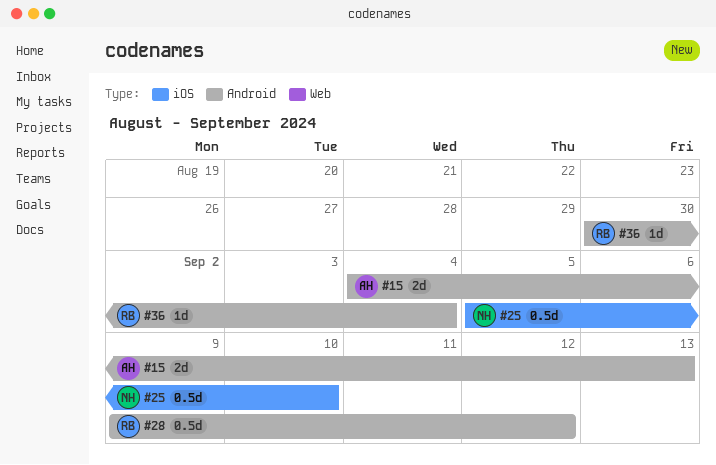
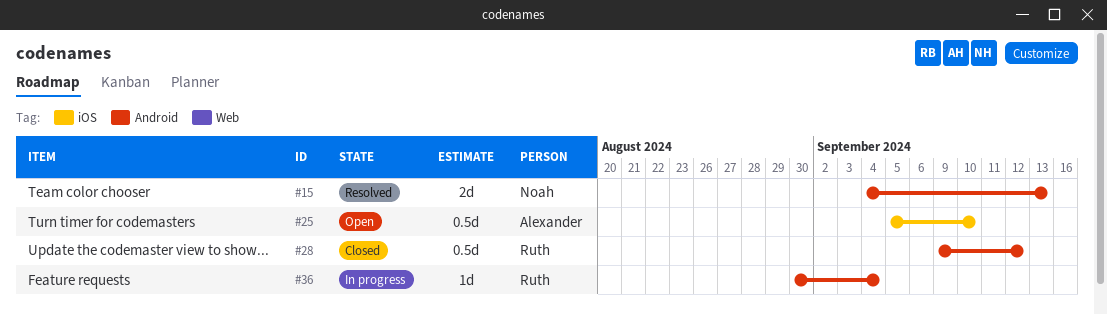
#15, owner: Alexander -> Noah
#25, owner: Noah -> Alexander

